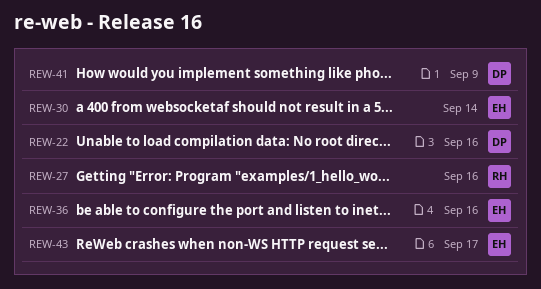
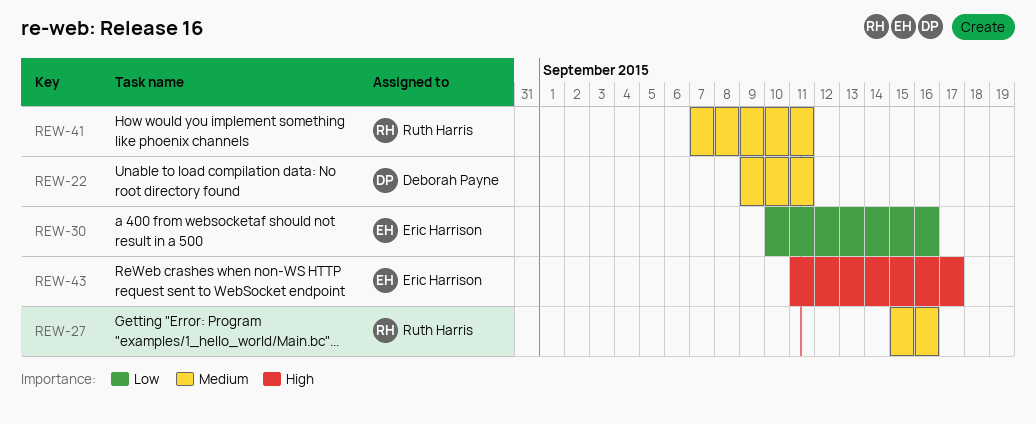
REW-22, due: Sep 16 -> Sep 11
REW-30, due: Sep 14 -> Sep 16
REW-36: present -> none
REW-41, owner: Deborah Payne -> Ruth Harris
REW-41, due: Sep 9 -> Sep 11

